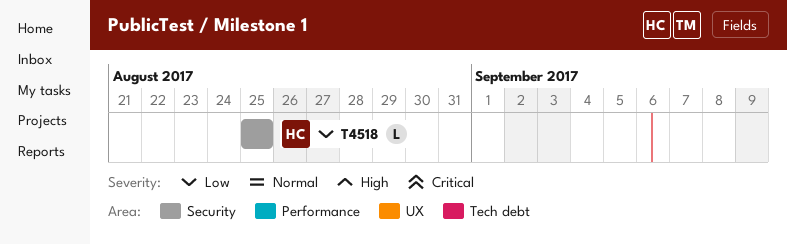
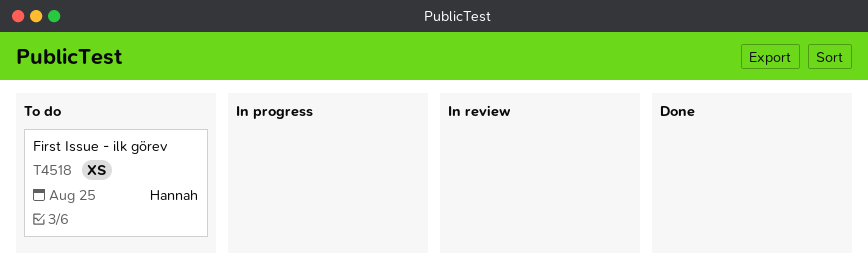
T4518, estimate: L -> XS

